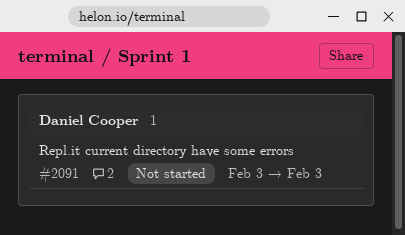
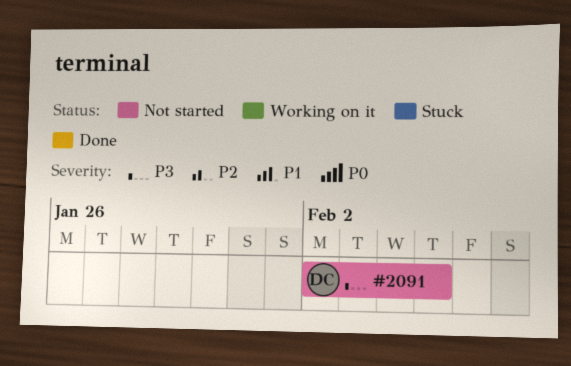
#2091, start: Feb 3 -> Feb 2
#2091, due: Feb 3 -> Feb 5

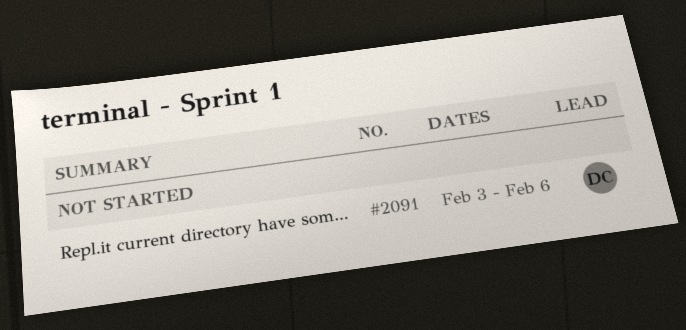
#2091, start: Feb 2 -> Feb 3
#2091, due: Feb 5 -> Feb 6

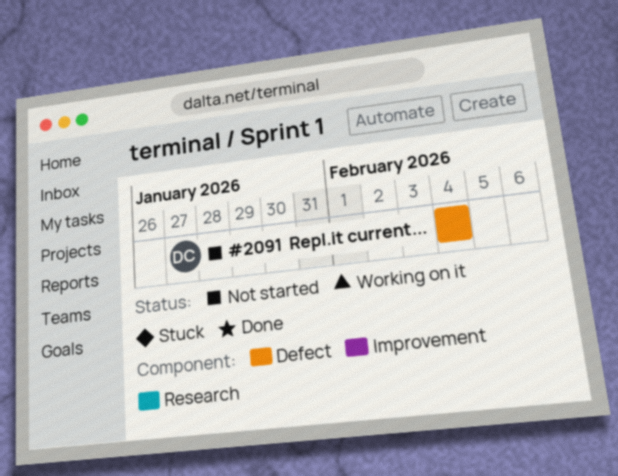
#2091, start: Feb 3 -> Feb 4
#2091, due: Feb 6 -> Feb 4

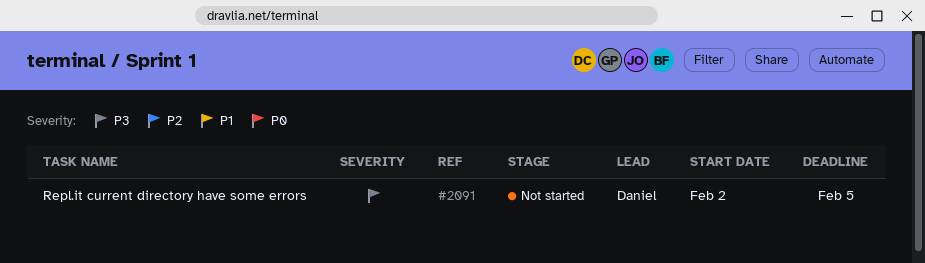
#2091, start: Feb 4 -> Feb 2
#2091, due: Feb 4 -> Feb 5

